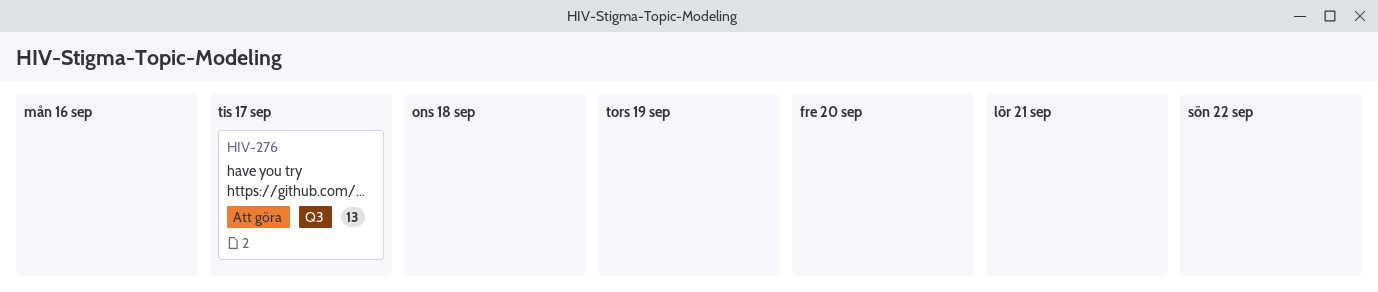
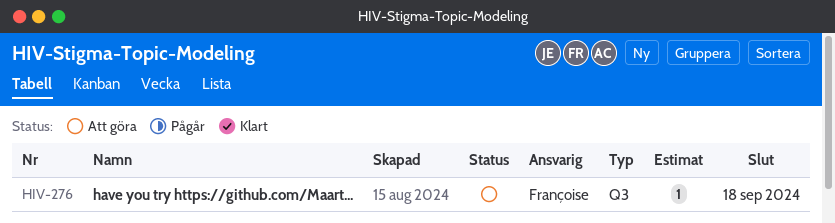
HIV-276, estimate: 13 -> 1
HIV-276, due: Sep 17 -> Sep 18

